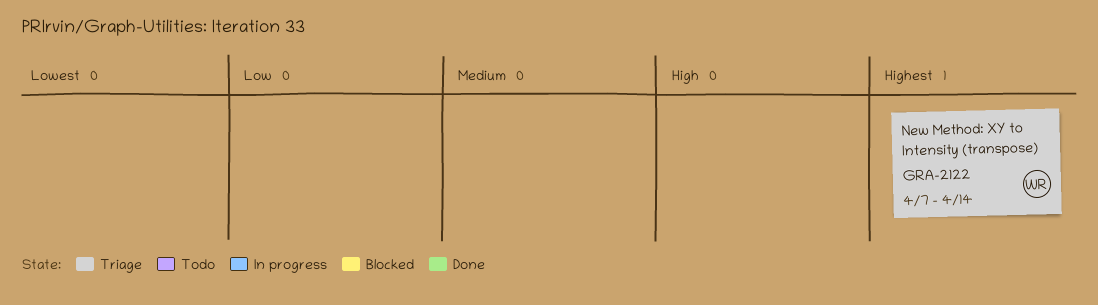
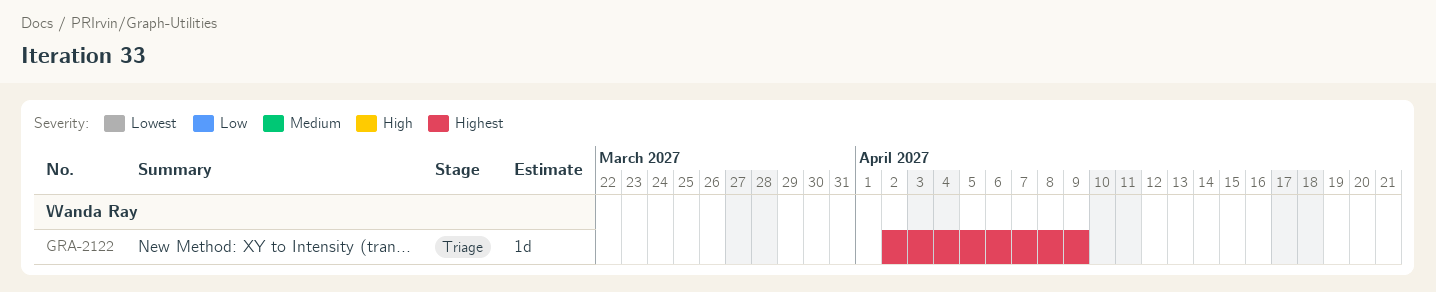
GRA-2122, start: Apr 7 -> Apr 2
GRA-2122, due: Apr 14 -> Apr 9

